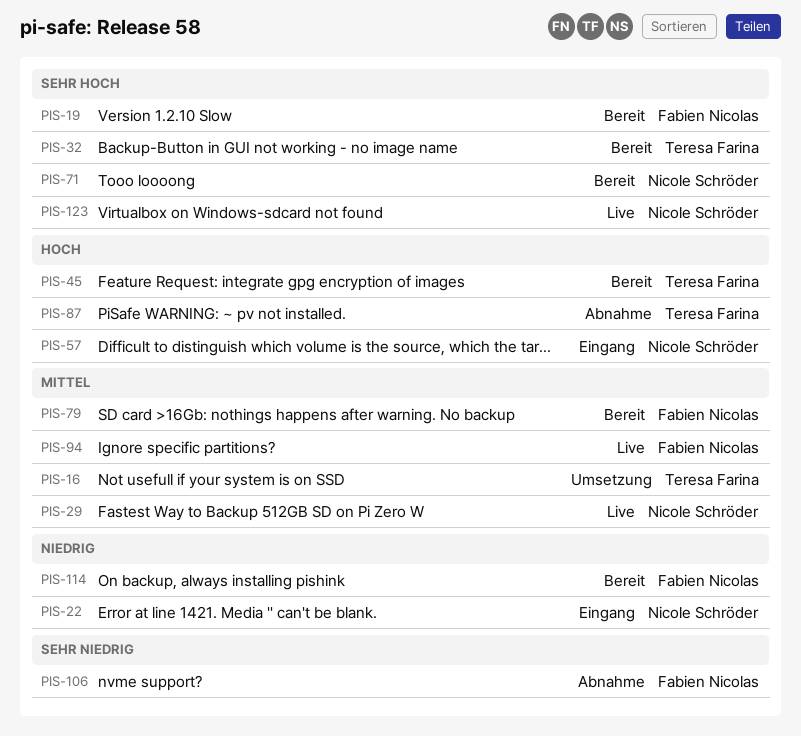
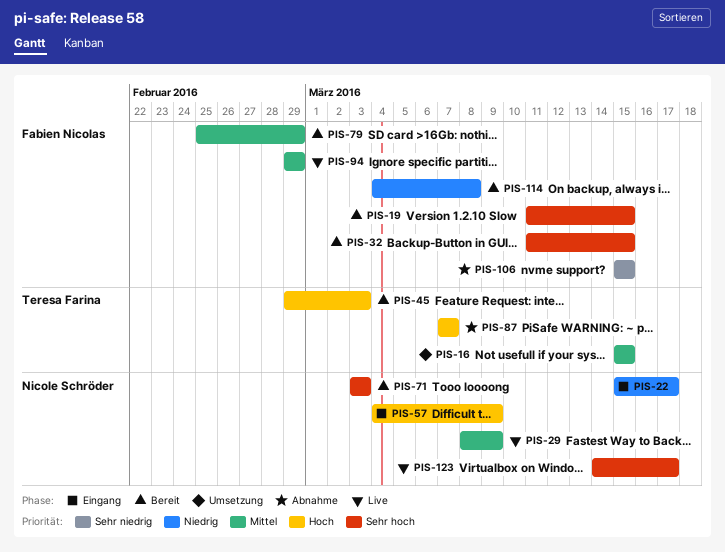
PIS-32, owner: Teresa Farina -> Fabien Nicolas

